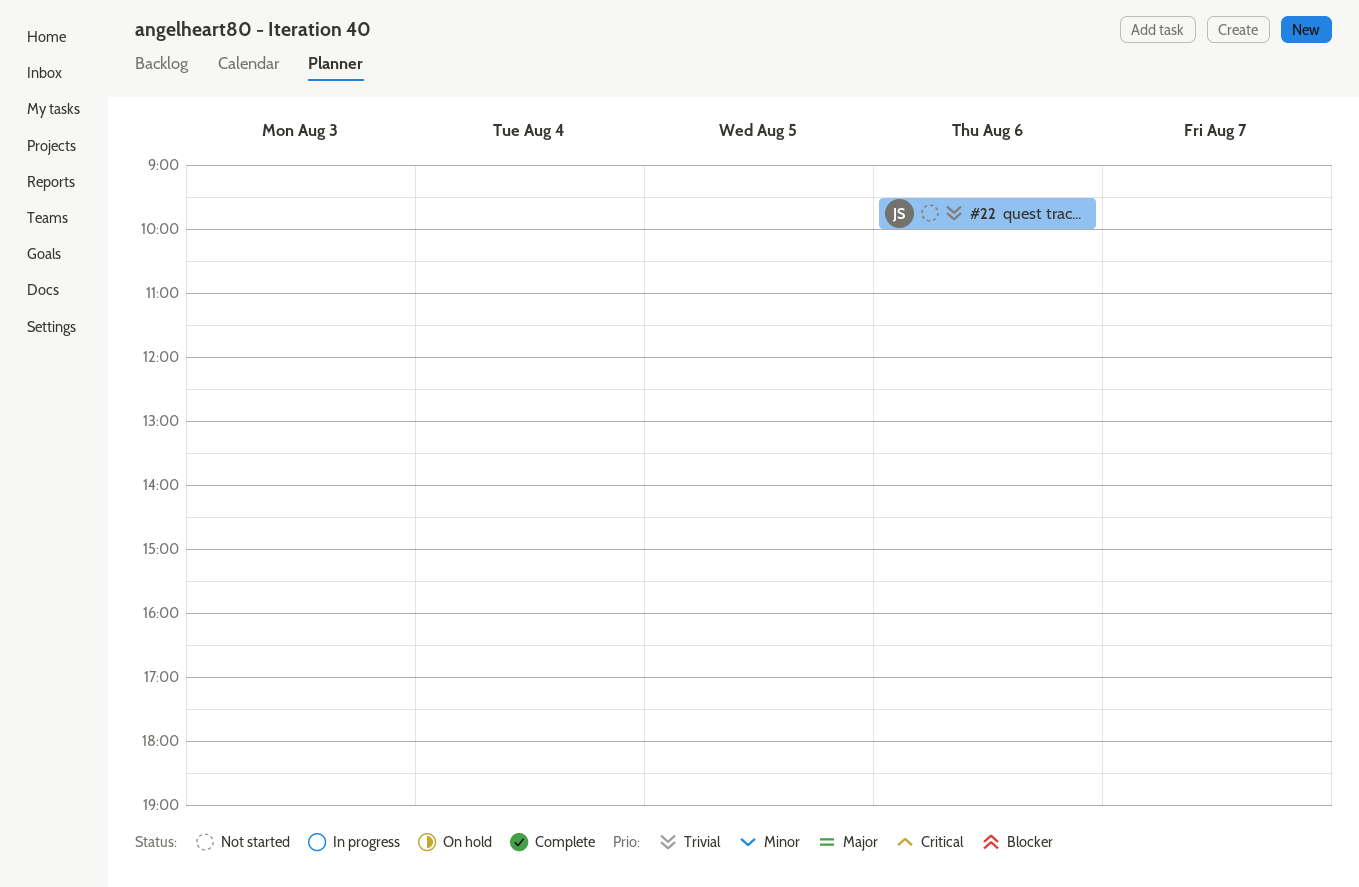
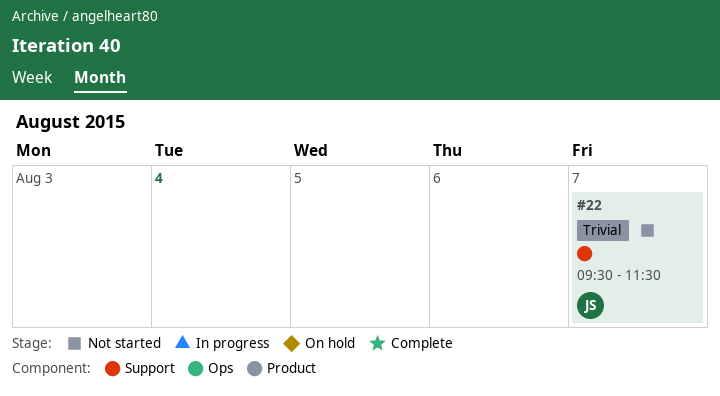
#22, day: Aug 6 -> Aug 7
#22, ends: 10:00 -> 11:30

